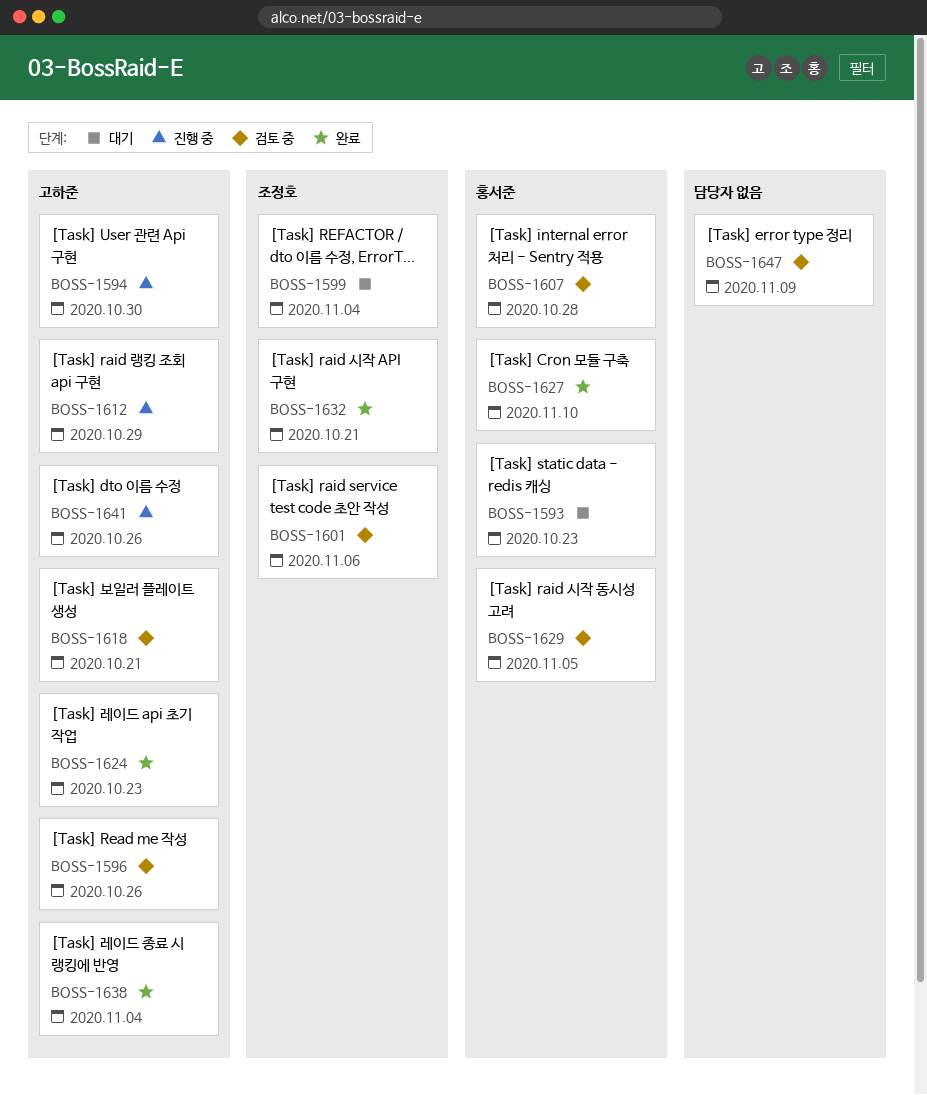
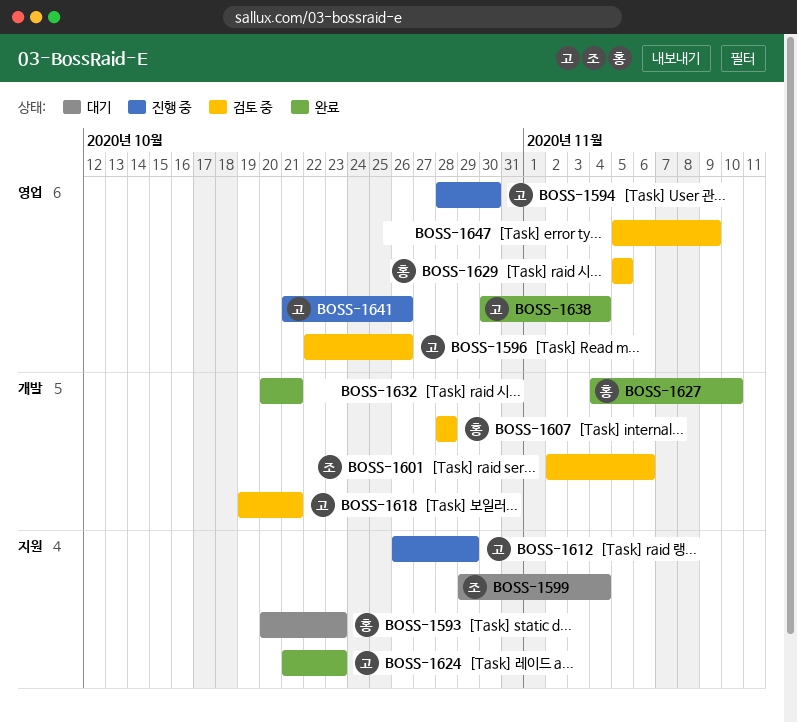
BOSS-1632, owner: 조정호 -> none

